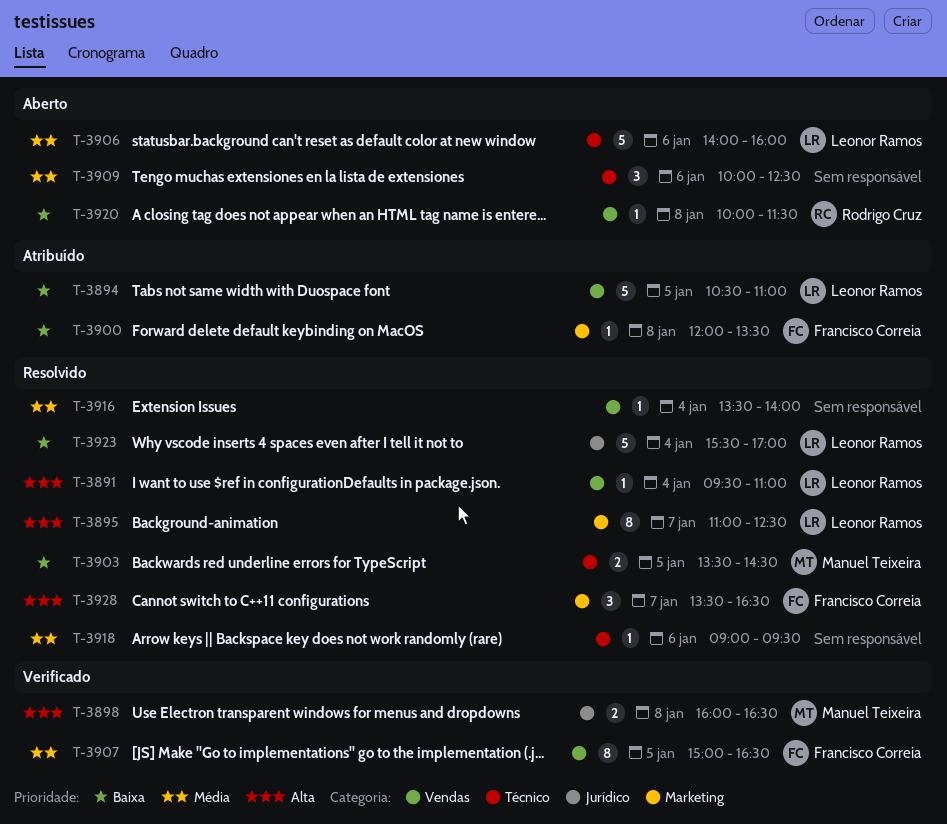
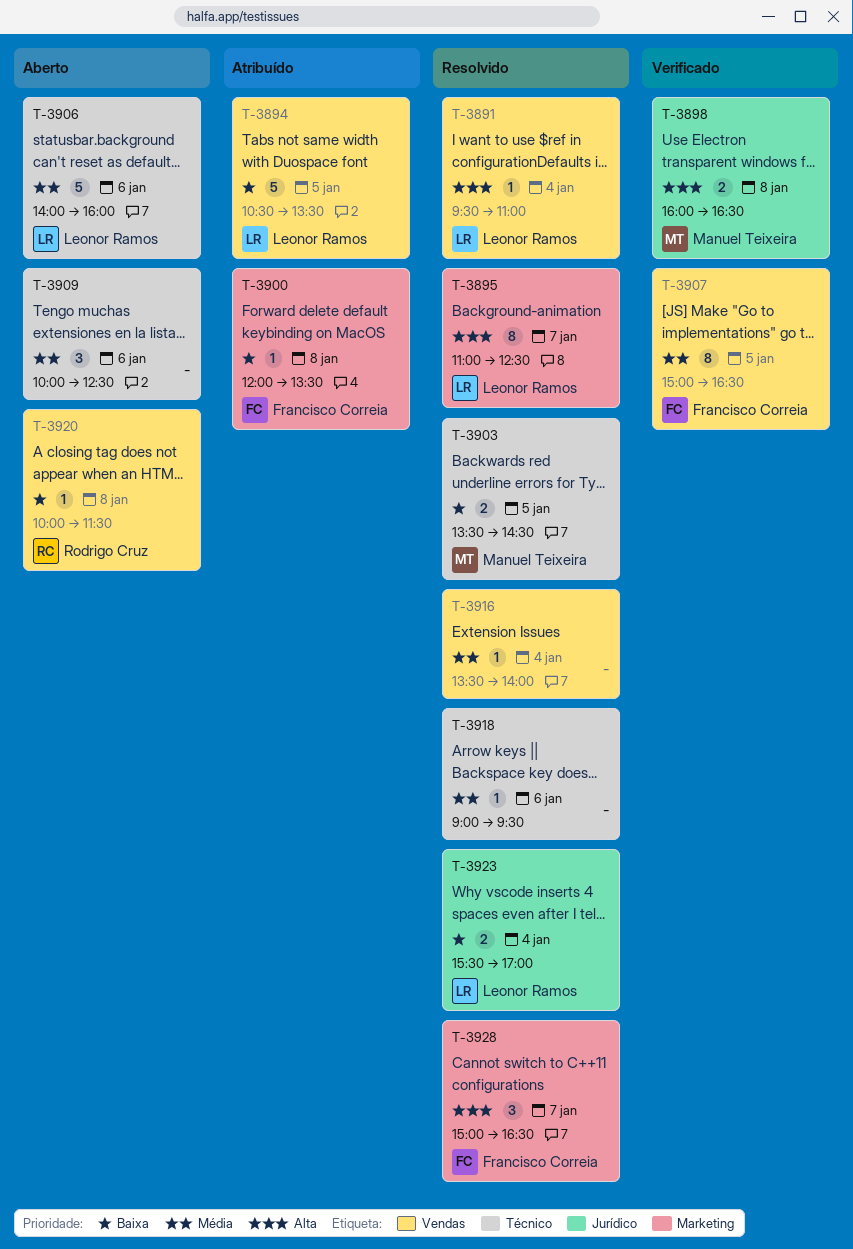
T-3894, ends: 11:00 -> 13:30
T-3923, estimate: 5 -> 2
T-3928, begins: 13:30 -> 15:00

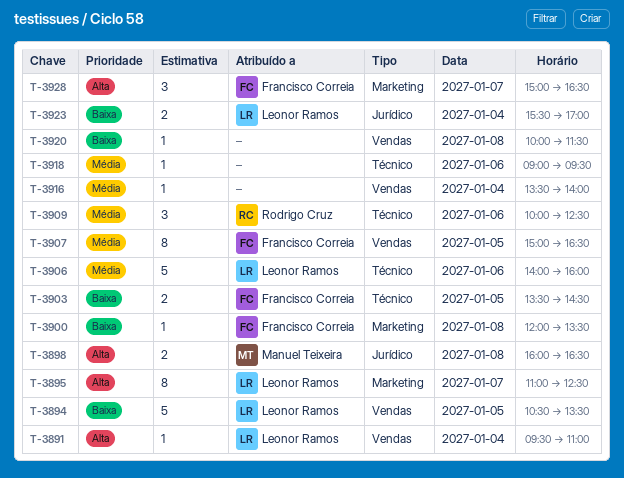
T-3903, owner: Manuel Teixeira -> Francisco Correia
T-3909, owner: none -> Rodrigo Cruz
T-3920, owner: Rodrigo Cruz -> none

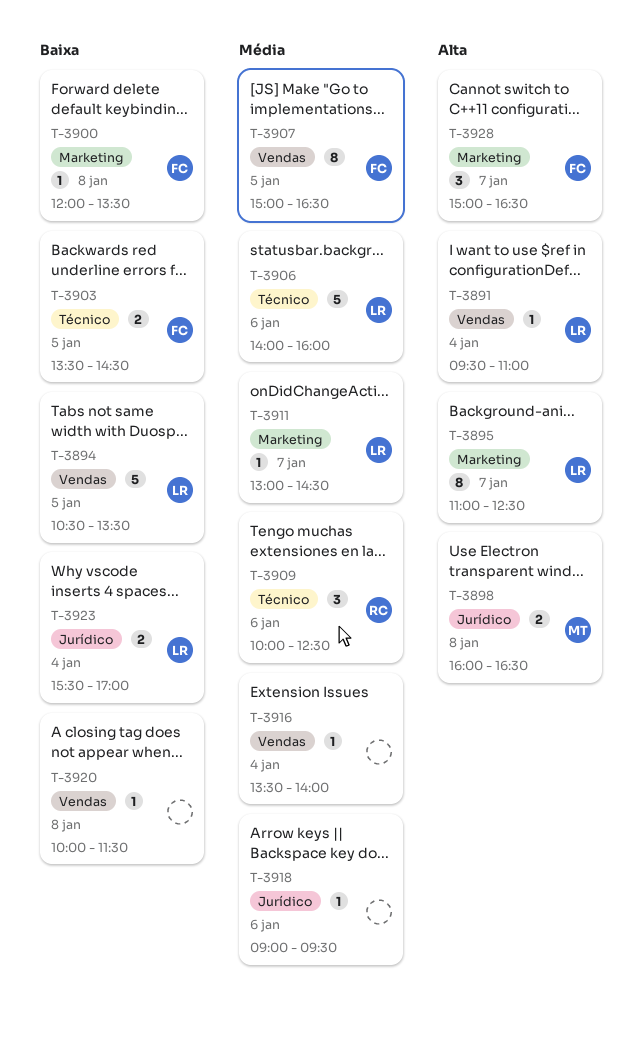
T-3911: none -> present
T-3918, label: Técnico -> Jurídico

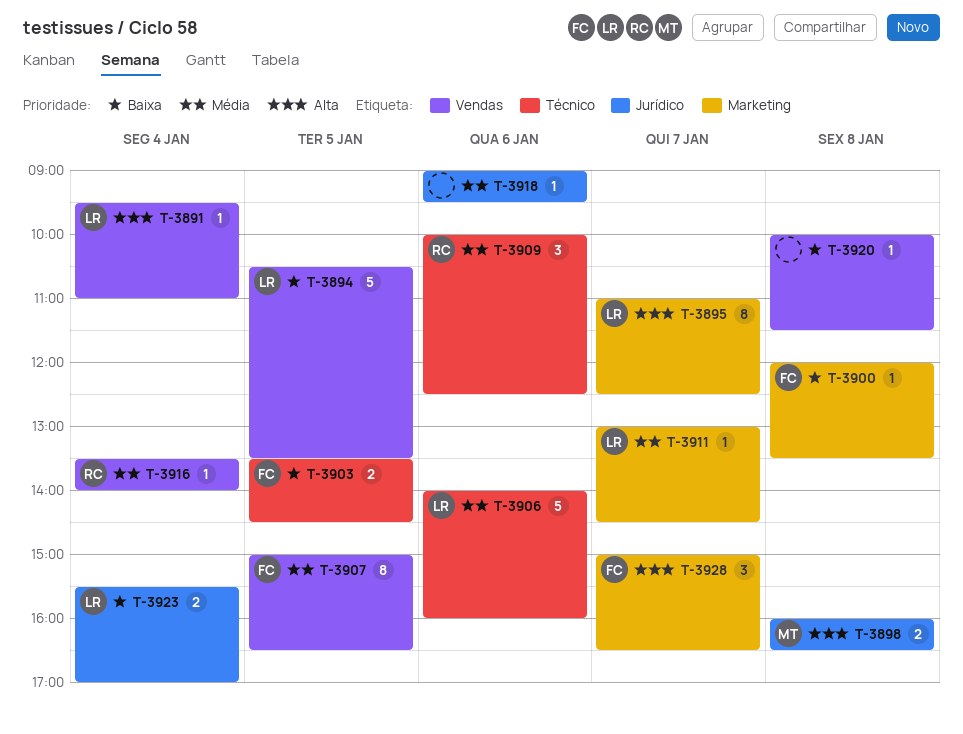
T-3916, owner: none -> RC

